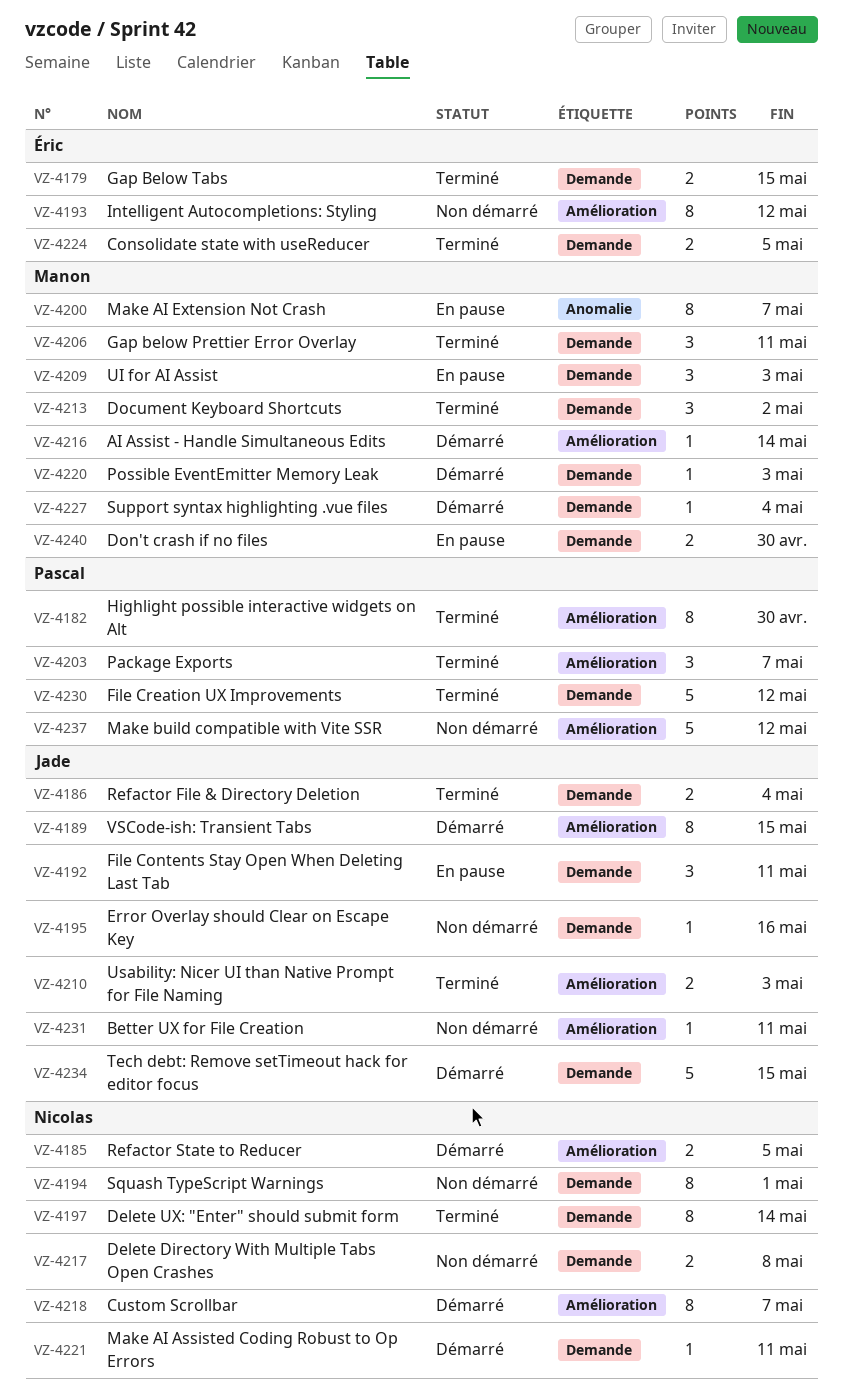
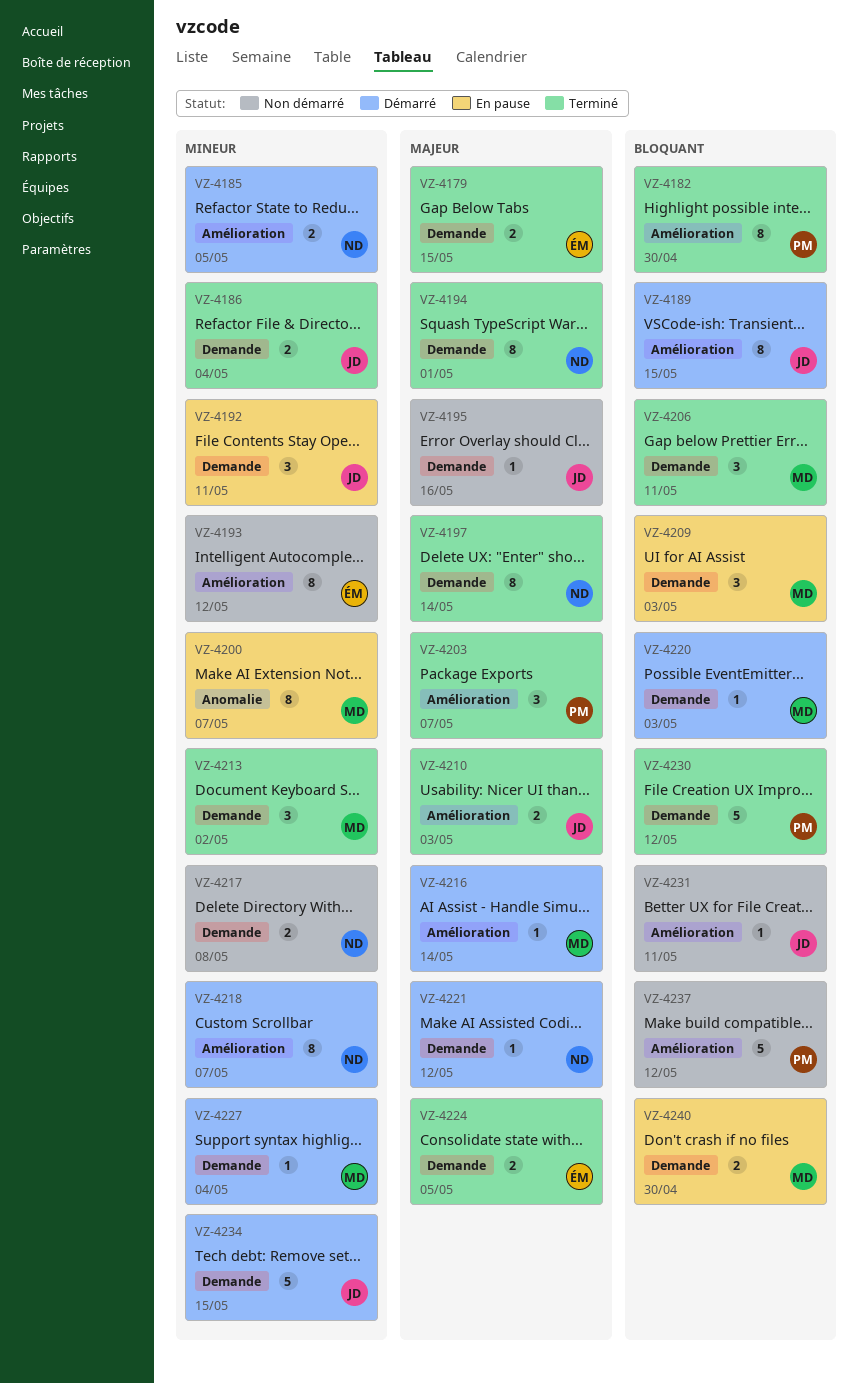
VZ-4194, status: Non démarré -> Terminé
VZ-4221, due: May 11 -> May 12

